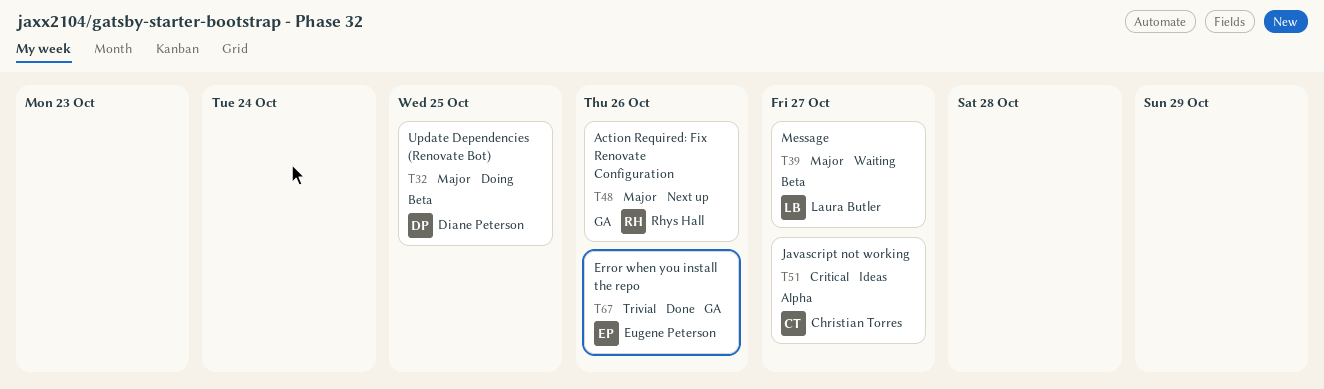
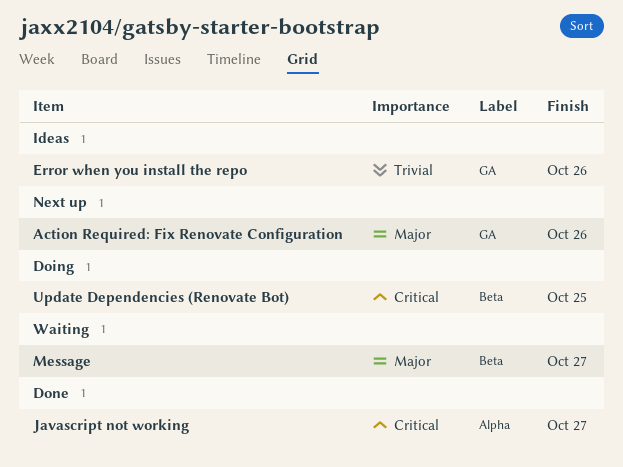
Error when you install the repo, status: Done -> Ideas
Javascript not working, status: Ideas -> Done
Update Dependencies (Renovate Bot), priority: Major -> Critical

